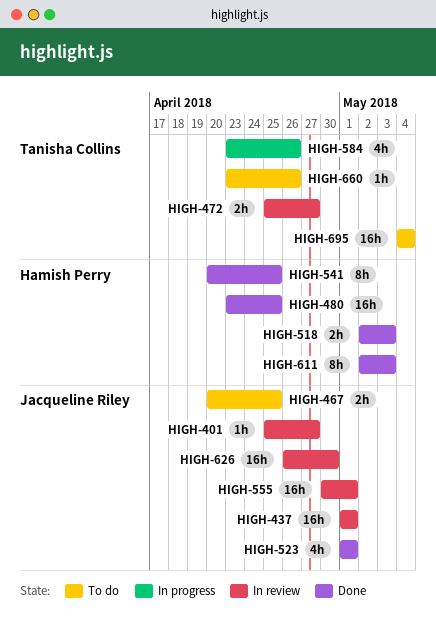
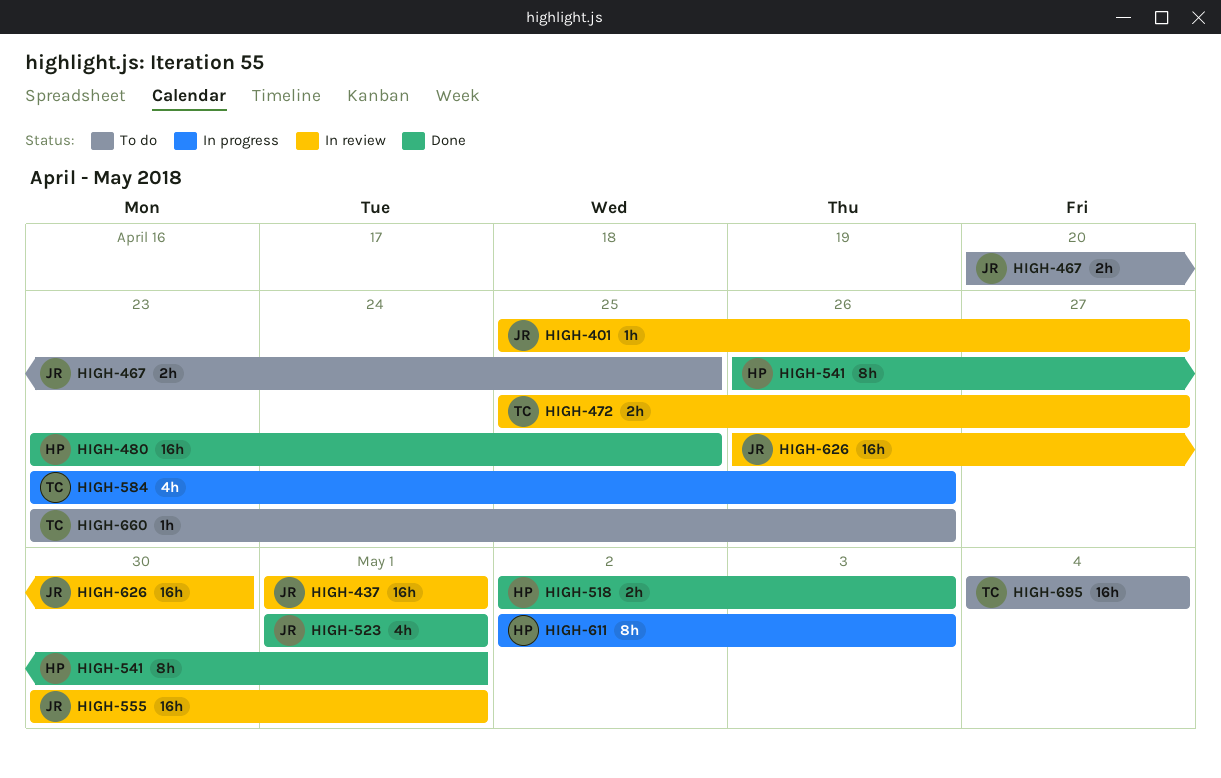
HIGH-541, start: Apr 20 -> Apr 26
HIGH-541, due: Apr 25 -> May 1
HIGH-611, status: Done -> In progress

